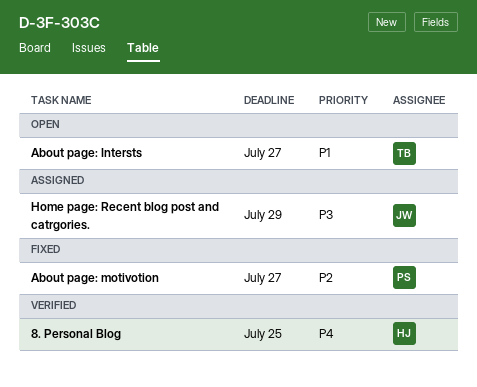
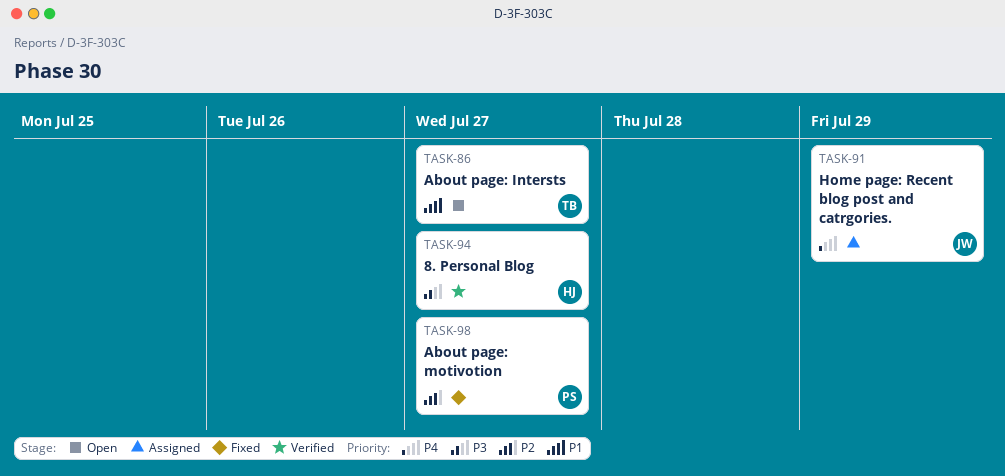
8. Personal Blog, priority: P4 -> P3
8. Personal Blog, due: Jul 25 -> Jul 27
Home page: Recent blog post and catrgories., priority: P3 -> P4

